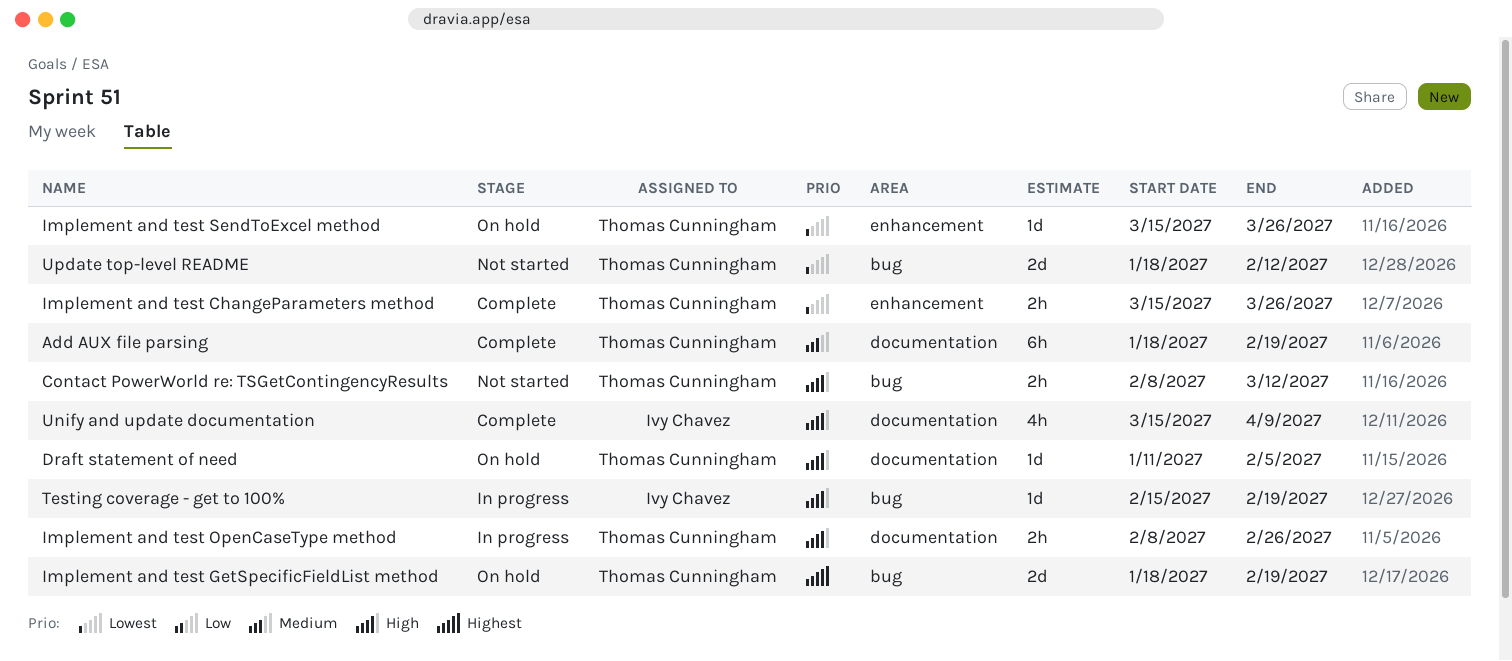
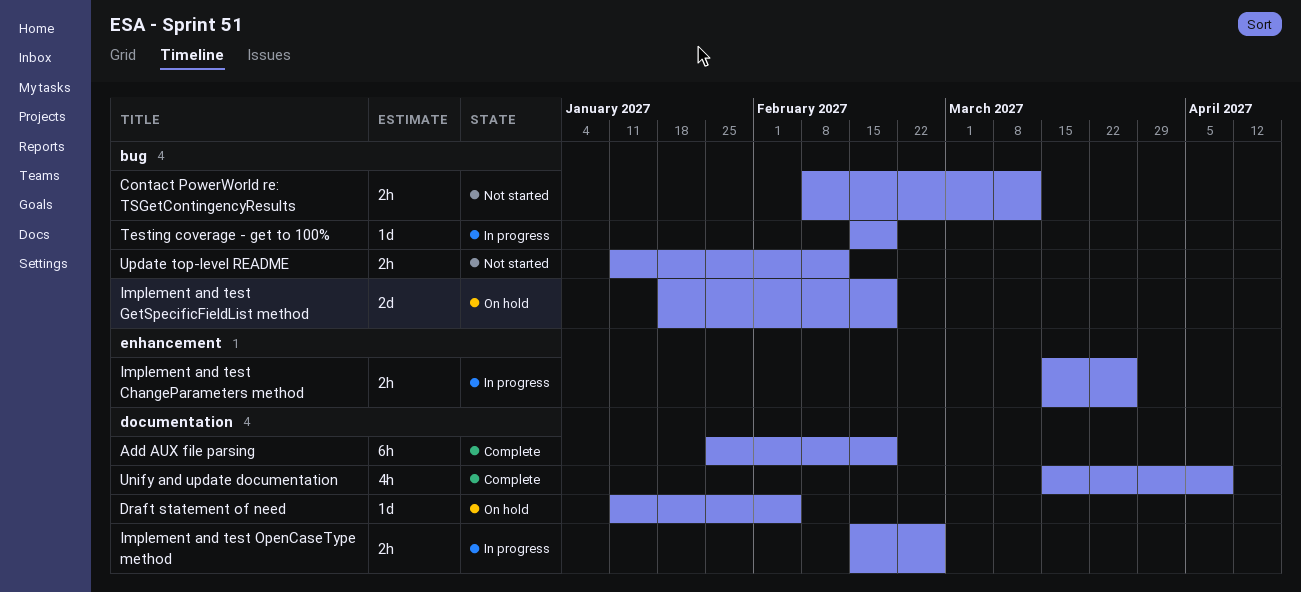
Add AUX file parsing, start: Jan 18 -> Jan 25
Implement and test ChangeParameters method, status: Complete -> In progress
Implement and test OpenCaseType method, start: Feb 8 -> Feb 15
Implement and test SendToExcel method: present -> none
Update top-level README, estimate: 2d -> 2h
Update top-level README, start: Jan 18 -> Jan 11

